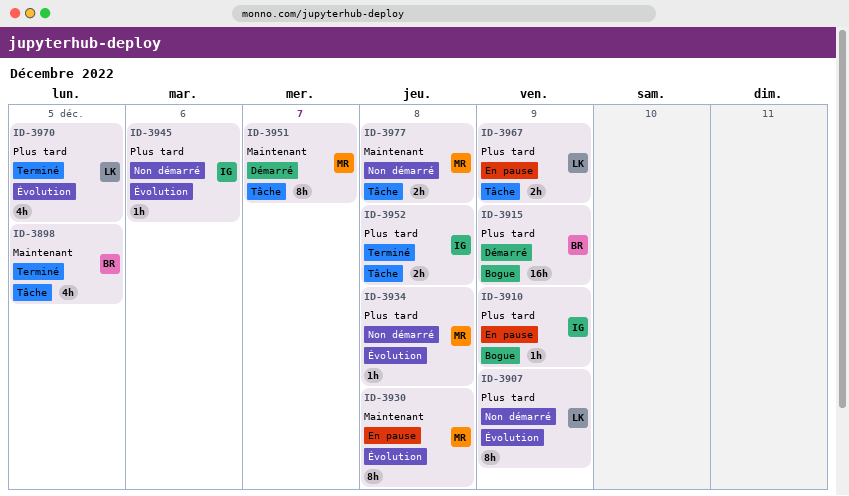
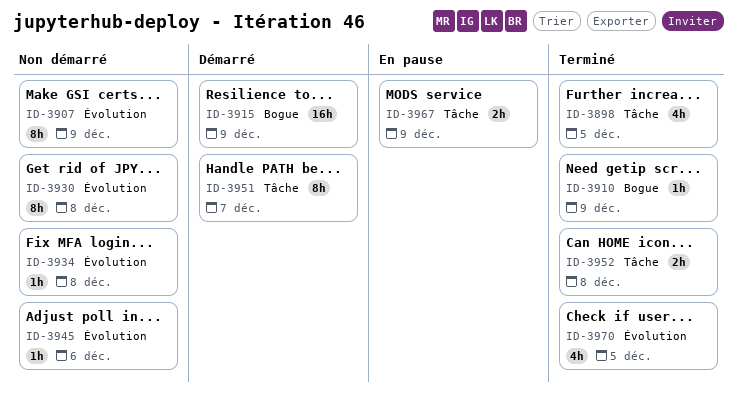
ID-3910, status: En pause -> Terminé
ID-3930, status: En pause -> Non démarré
ID-3977: present -> none

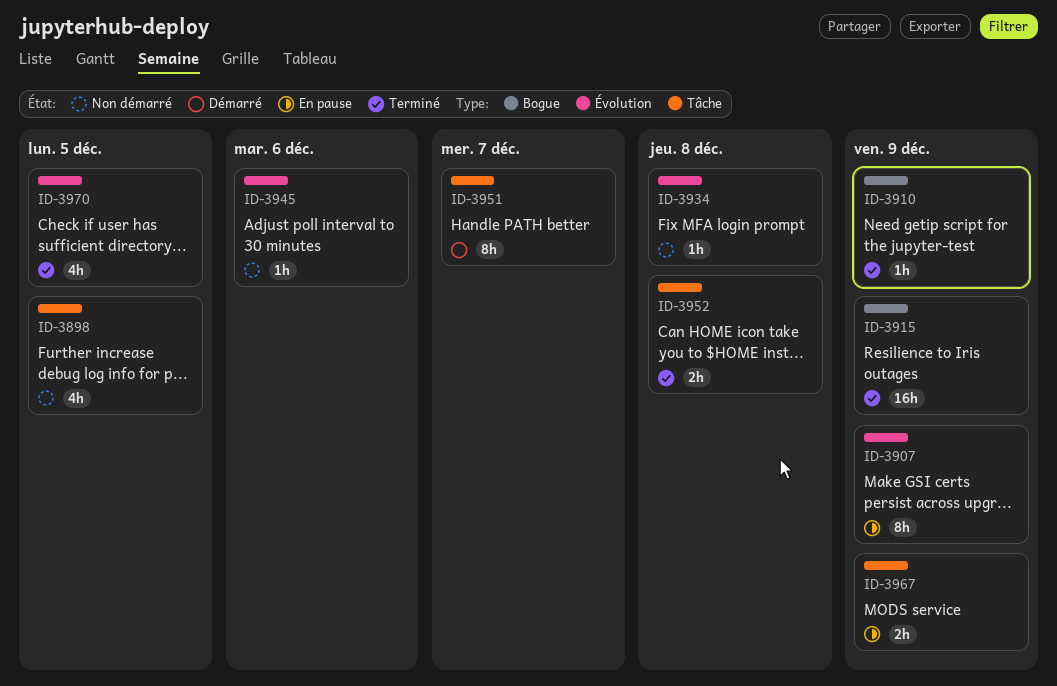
ID-3898, status: Terminé -> Non démarré
ID-3907, status: Non démarré -> En pause
ID-3915, status: Démarré -> Terminé
ID-3930: present -> none

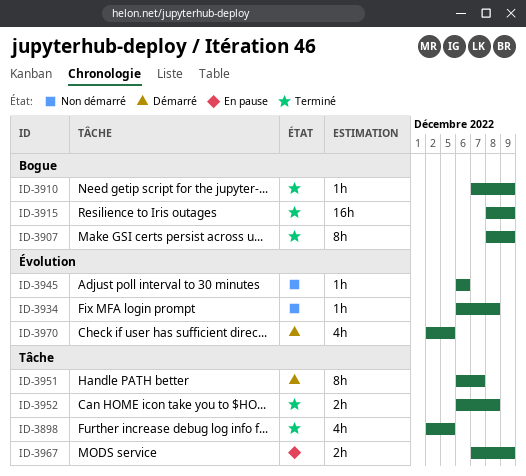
ID-3898, status: Non démarré -> Terminé
ID-3907, status: En pause -> Terminé
ID-3907, label: Évolution -> Bogue
ID-3970, status: Terminé -> Démarré

